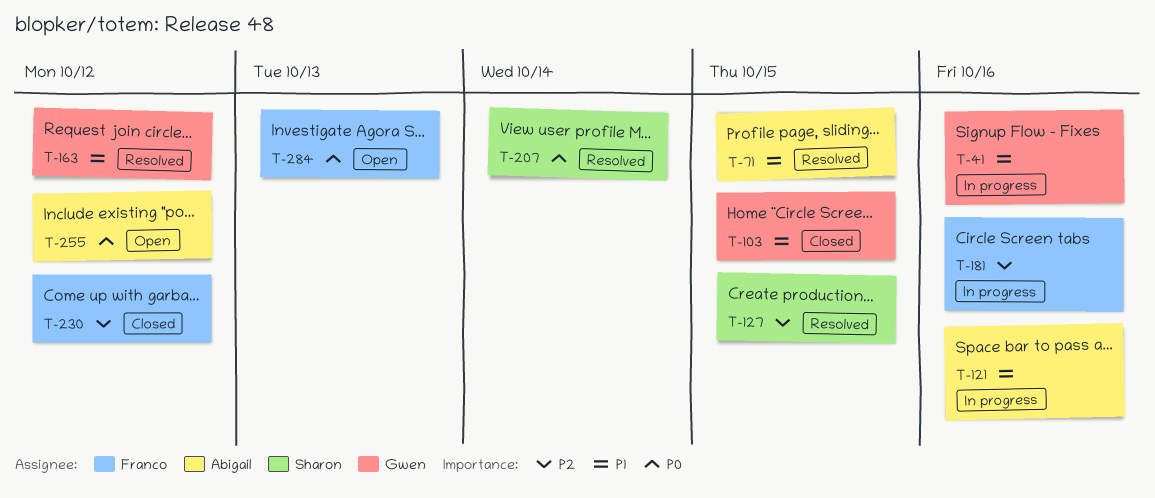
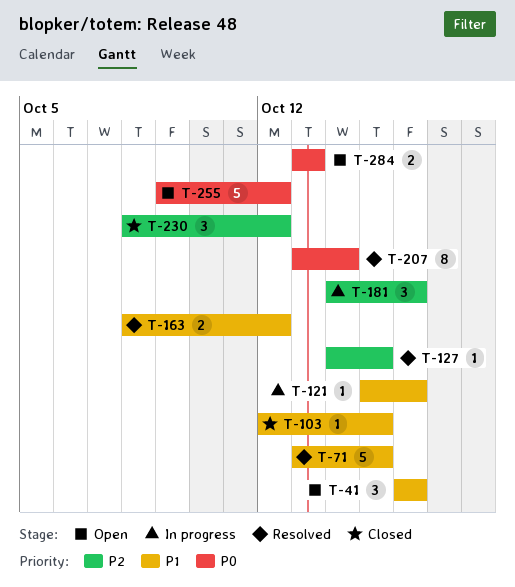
T-41, status: In progress -> Open

